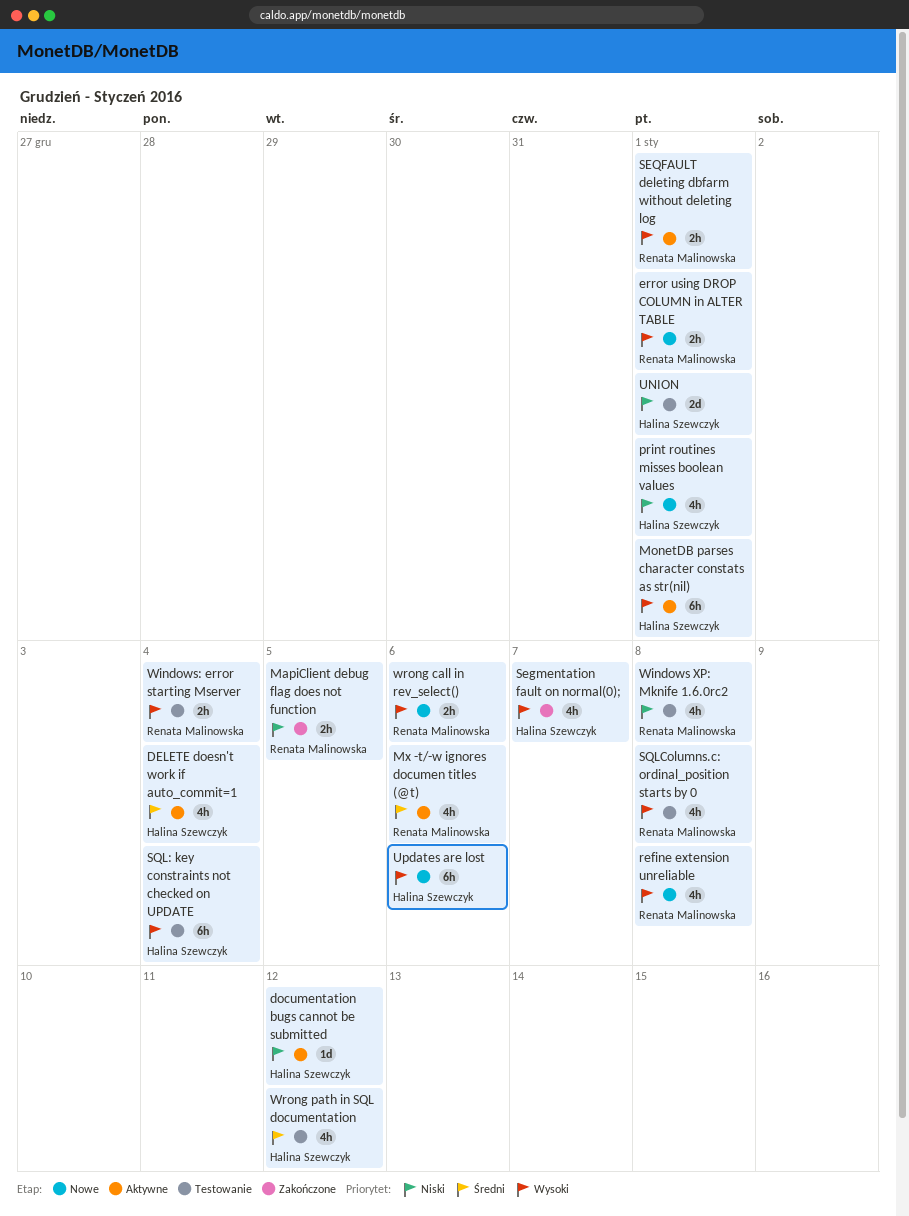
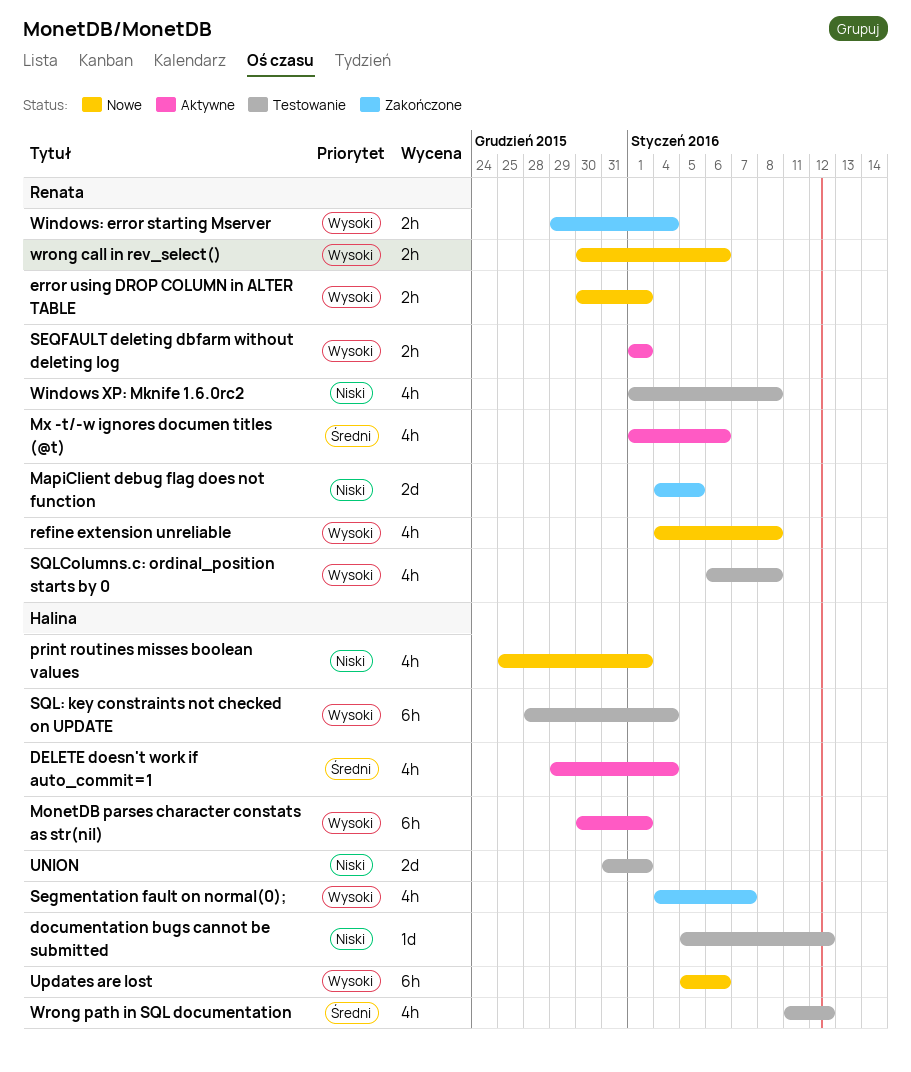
documentation bugs cannot be submitted, status: Aktywne -> Testowanie
MapiClient debug flag does not function, estimate: 2h -> 2d
Windows: error starting Mserver, status: Testowanie -> Zakończone

